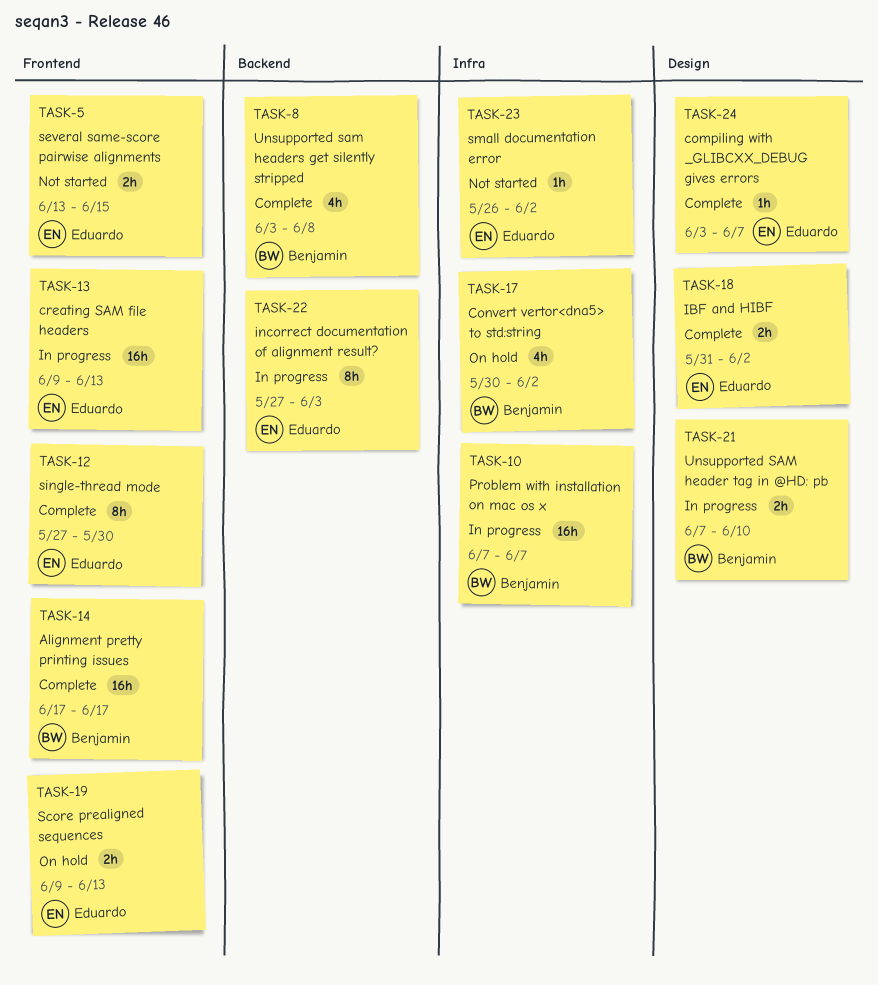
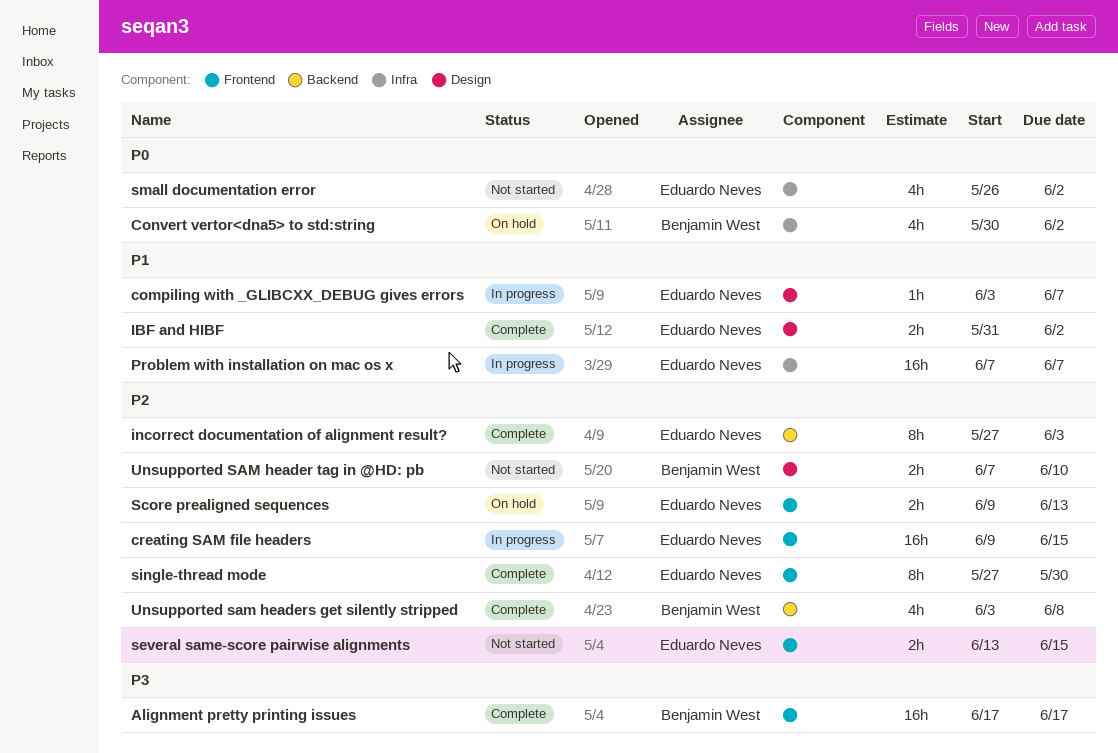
compiling with _GLIBCXX_DEBUG gives errors, status: Complete -> In progress
creating SAM file headers, due: Jun 13 -> Jun 15
incorrect documentation of alignment result?, status: In progress -> Complete
Problem with installation on mac os x, owner: Benjamin West -> Eduardo Neves
small documentation error, estimate: 1h -> 4h
Unsupported SAM header tag in @HD: pb, status: In progress -> Not started

